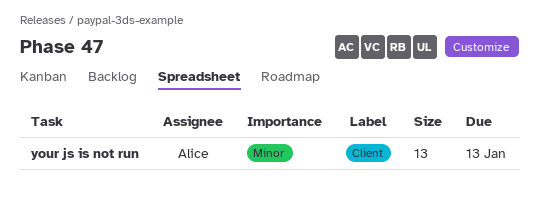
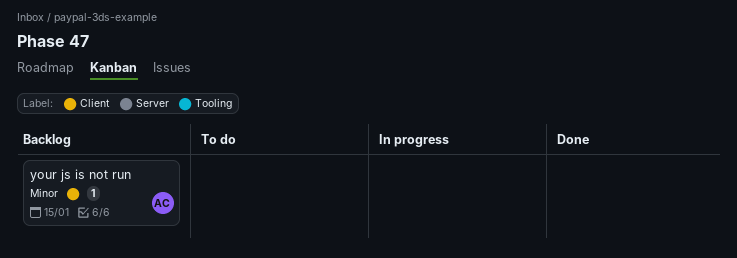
your js is not run, estimate: 13 -> 1
your js is not run, due: Jan 13 -> Jan 15

